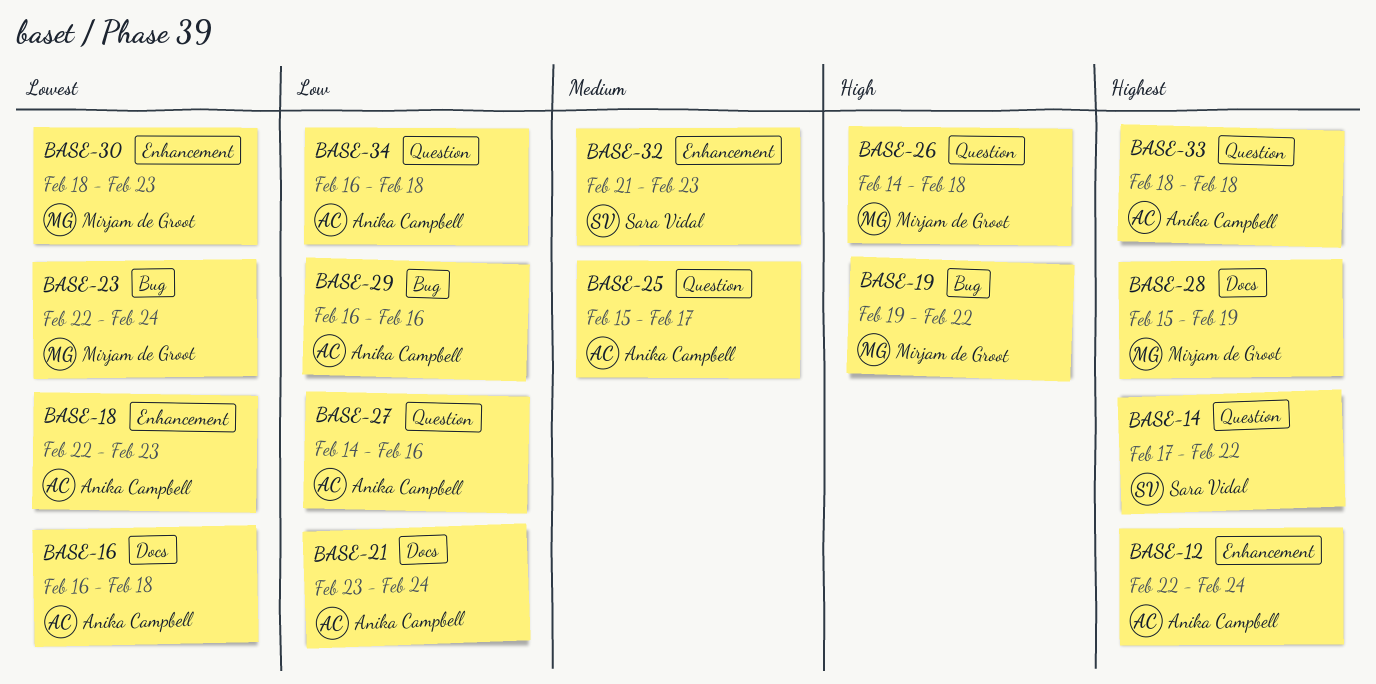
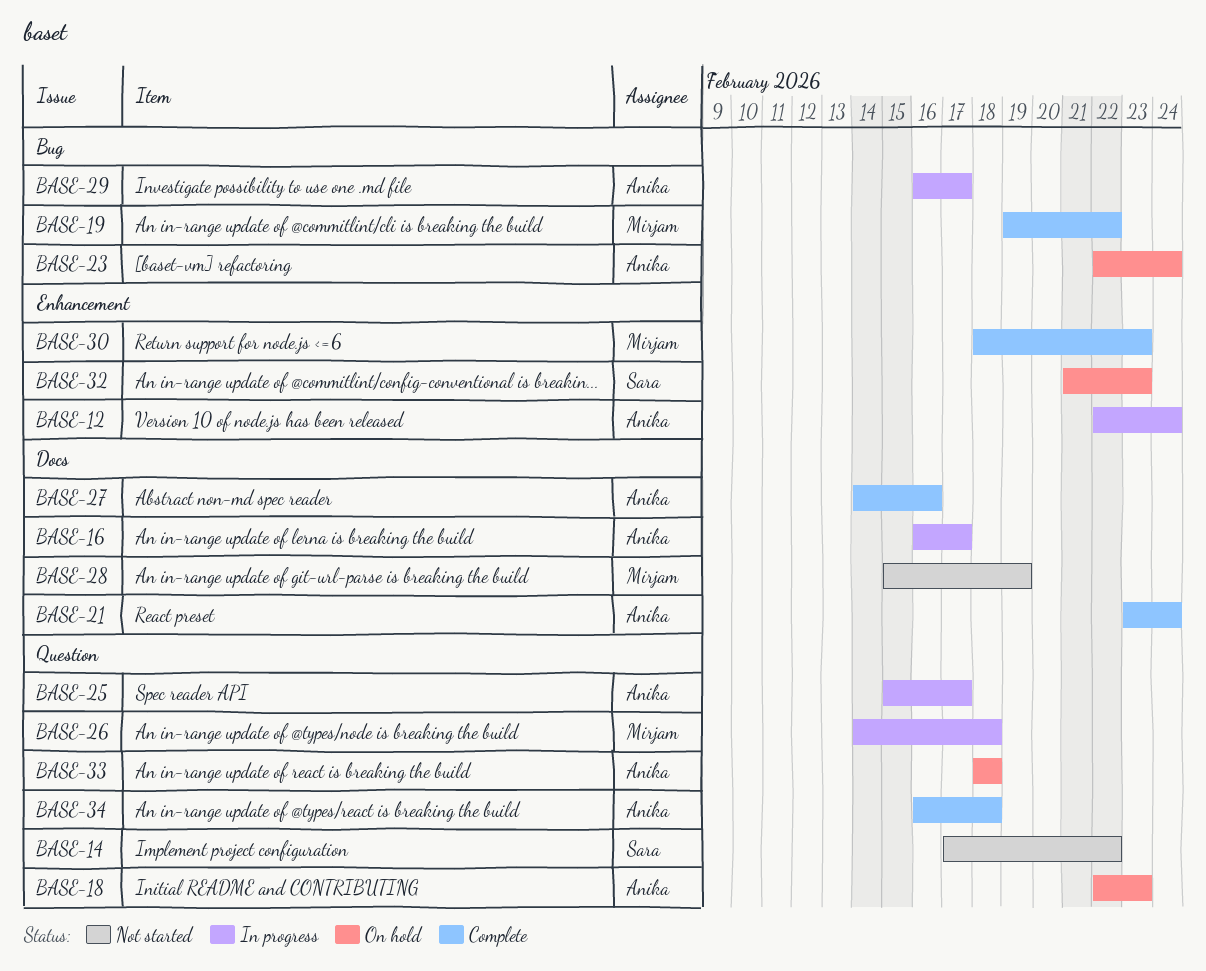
BASE-16, due: Feb 18 -> Feb 17
BASE-18, label: Enhancement -> Question
BASE-23, owner: Mirjam de Groot -> Anika Campbell
BASE-27, label: Question -> Docs
BASE-29, due: Feb 16 -> Feb 17

